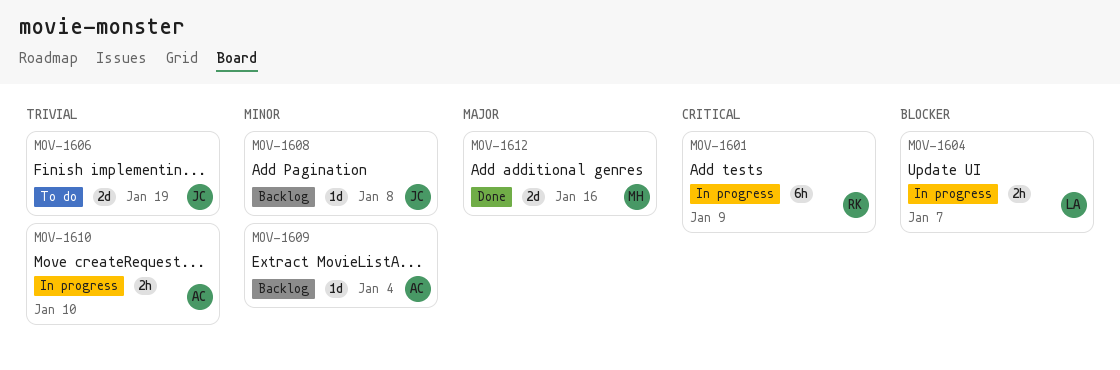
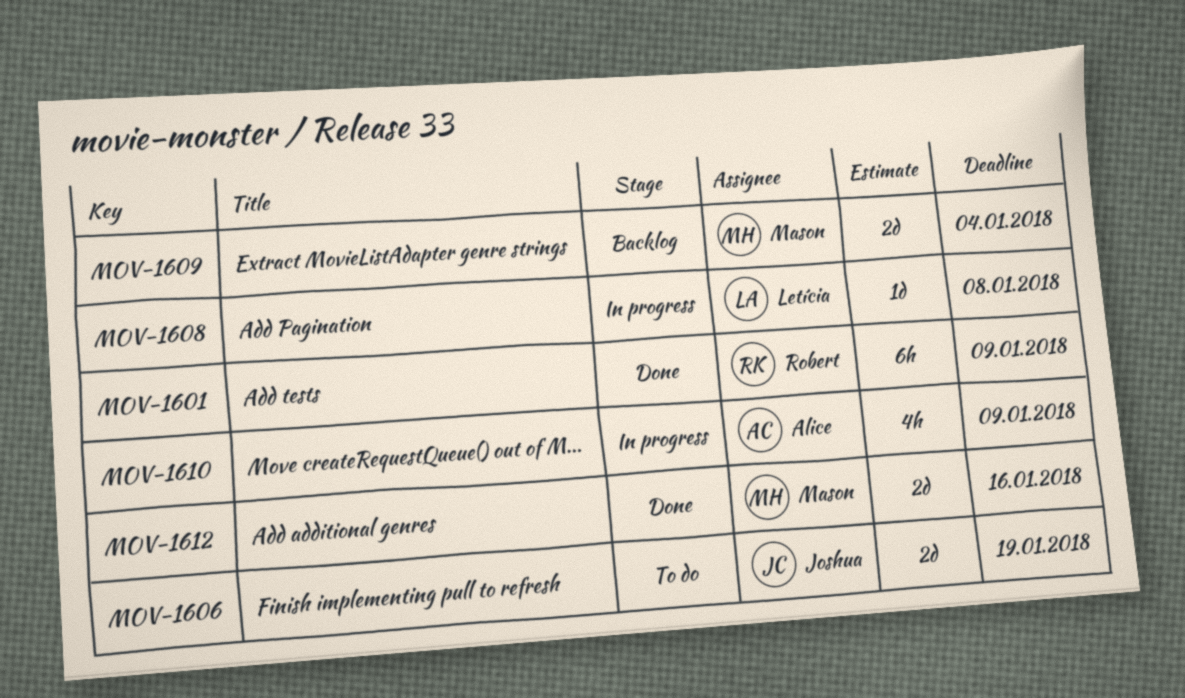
MOV-1601, status: In progress -> Done
MOV-1604: present -> none
MOV-1608, status: Backlog -> In progress
MOV-1608, owner: Joshua -> Letícia
MOV-1609, owner: Alice -> Mason
MOV-1609, estimate: 1d -> 2d
MOV-1610, estimate: 2h -> 4h
MOV-1610, due: Jan 10 -> Jan 9

